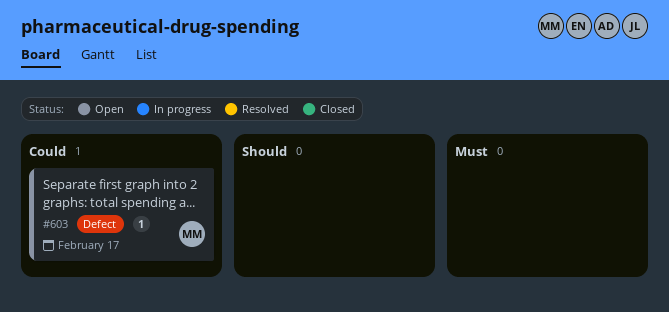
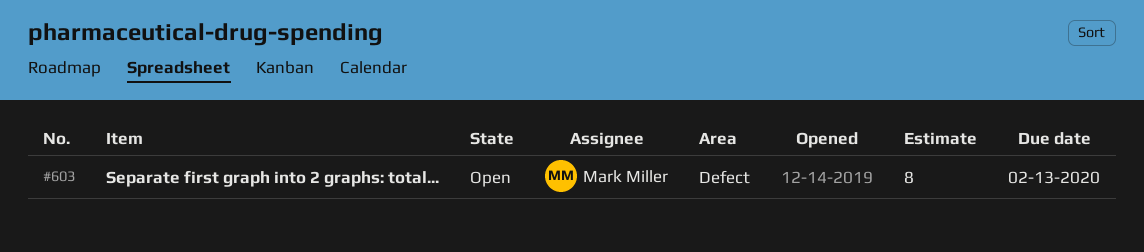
#603, estimate: 1 -> 8
#603, due: Feb 17 -> Feb 13

